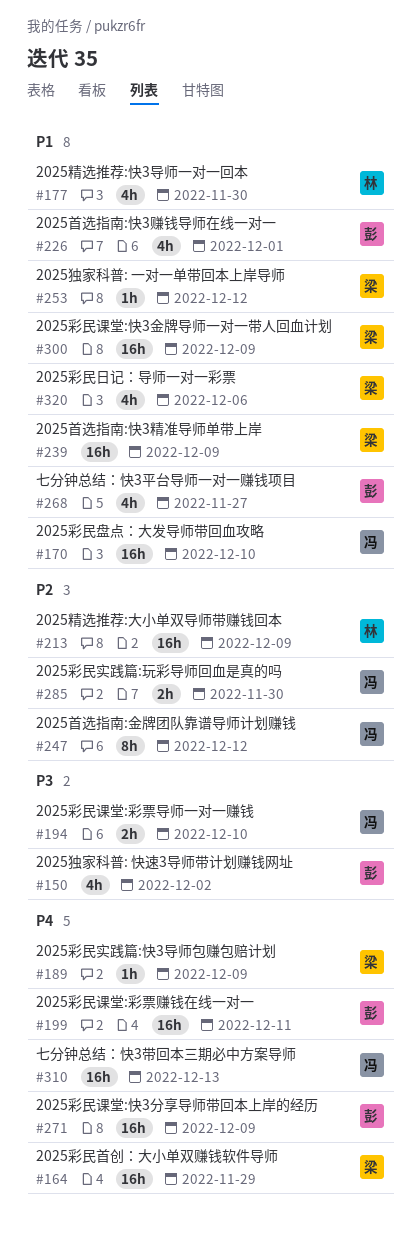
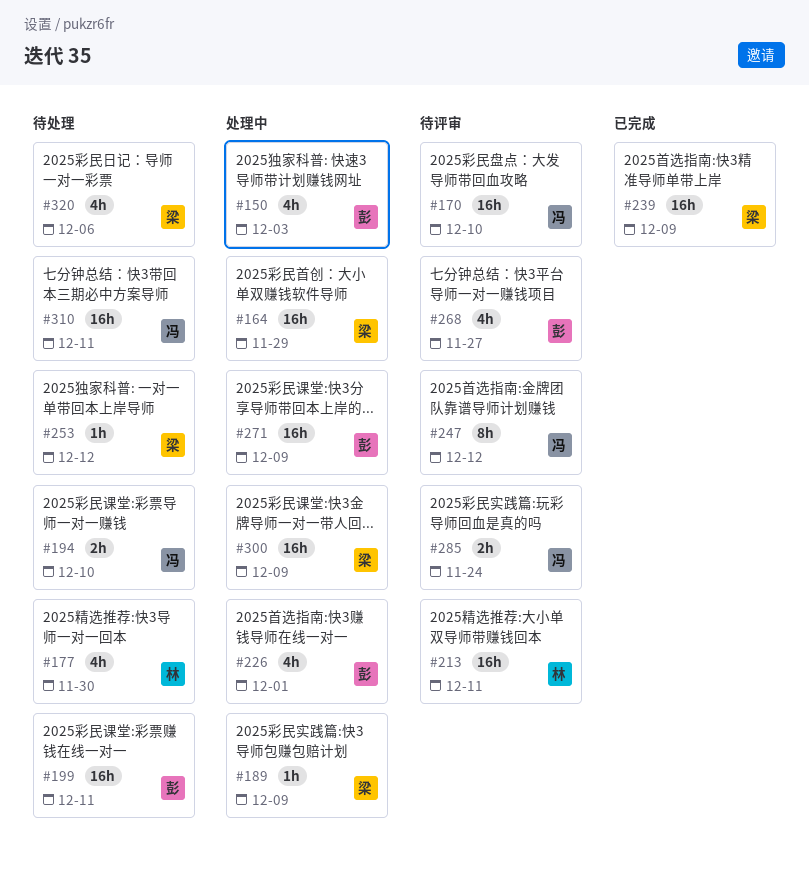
#150, due: Dec 2 -> Dec 3
#213, due: Dec 9 -> Dec 11
#285, due: Nov 30 -> Nov 24
#310, due: Dec 13 -> Dec 11

